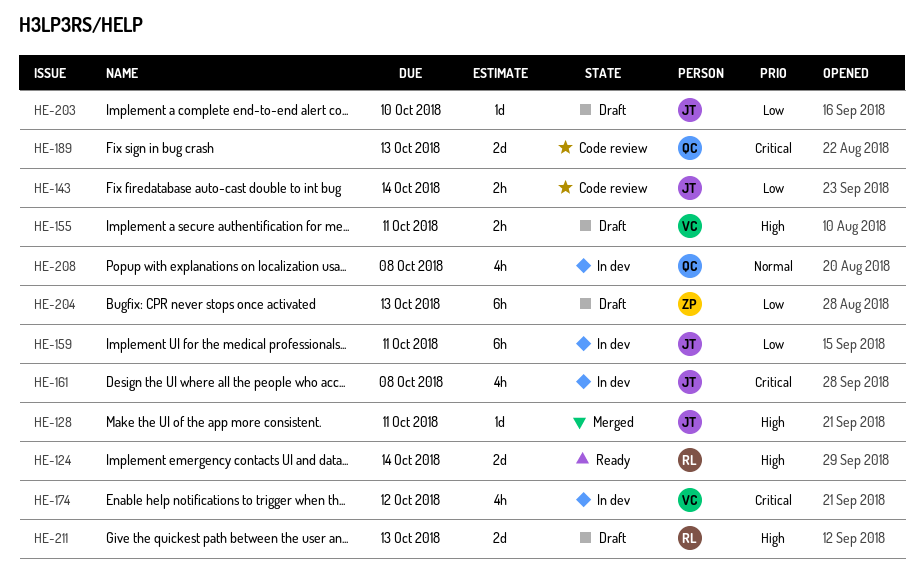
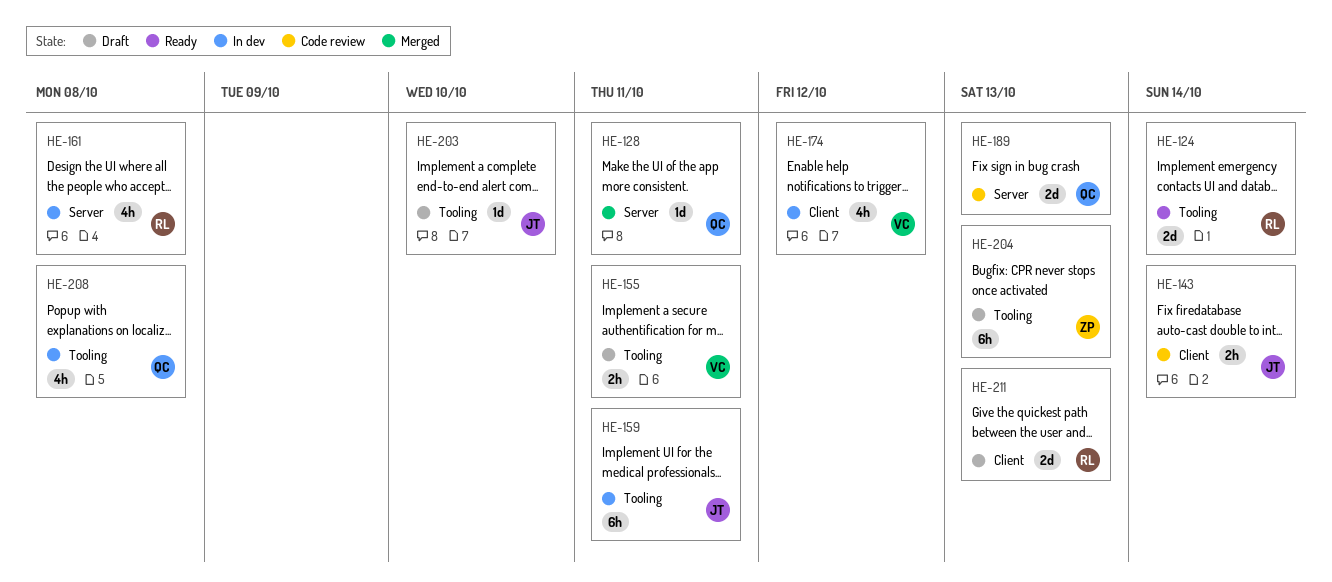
HE-128, owner: JT -> QC
HE-161, owner: JT -> RL

